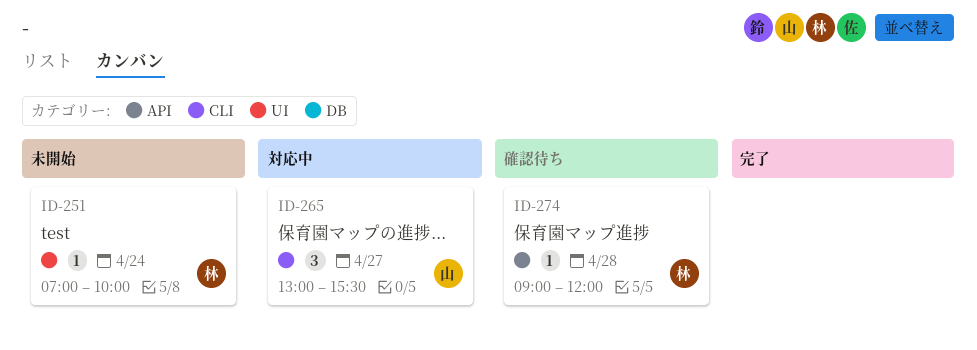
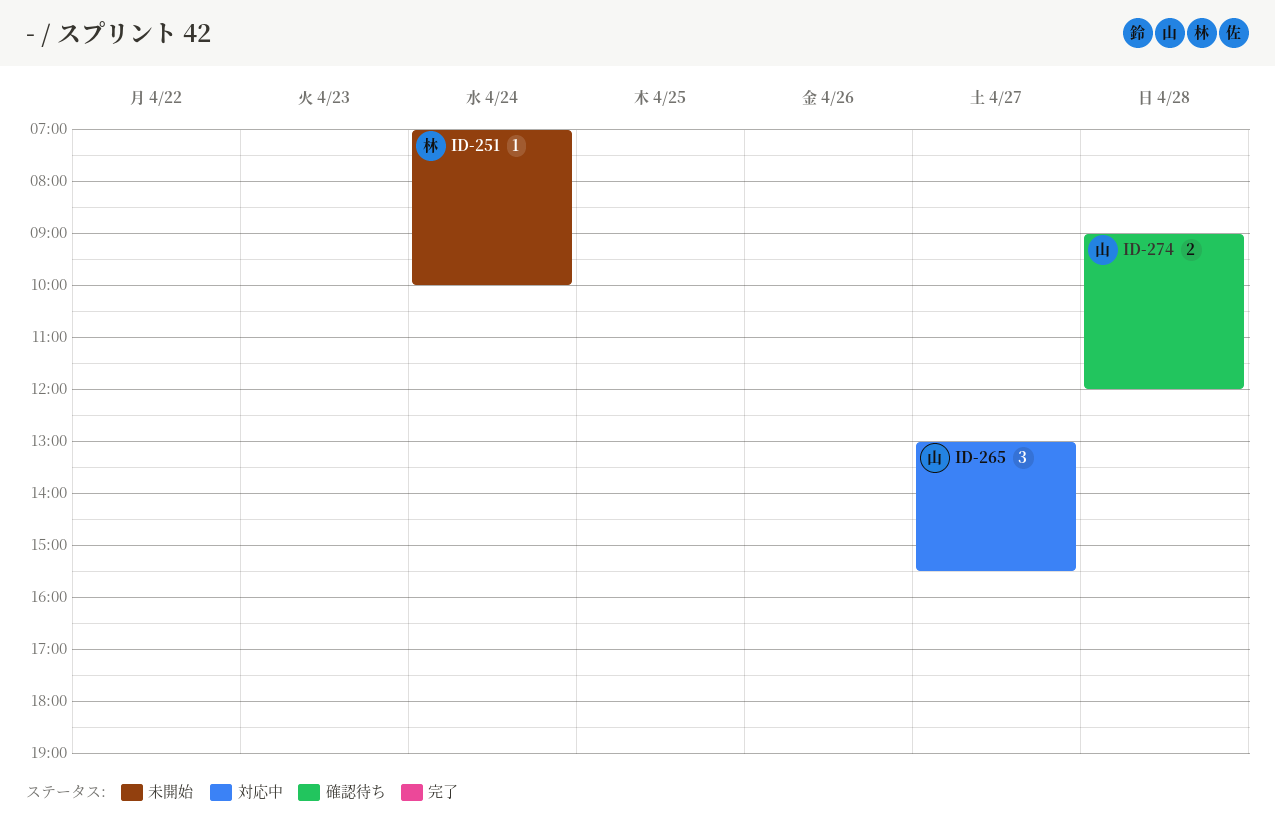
ID-274, owner: 林 -> 山
ID-274, estimate: 1 -> 2

